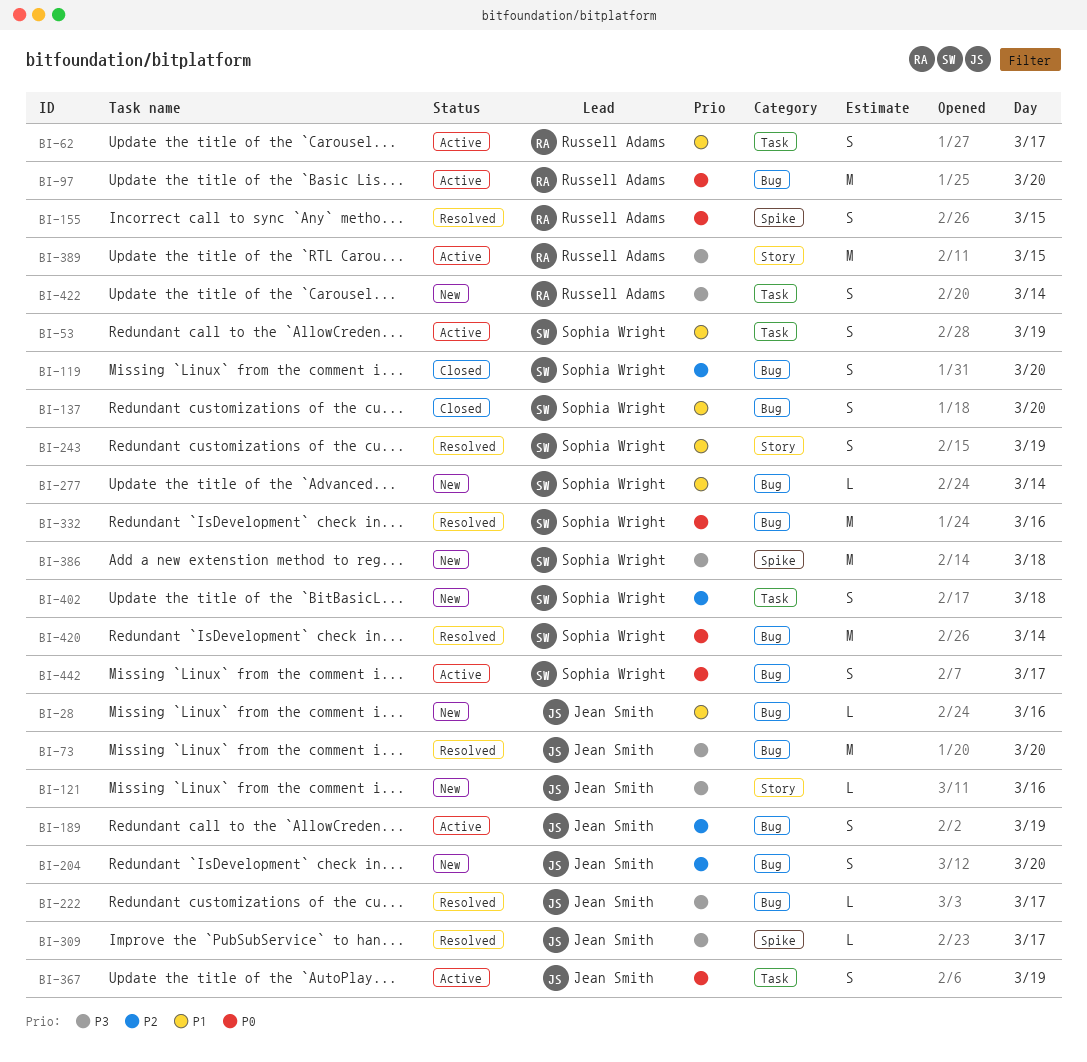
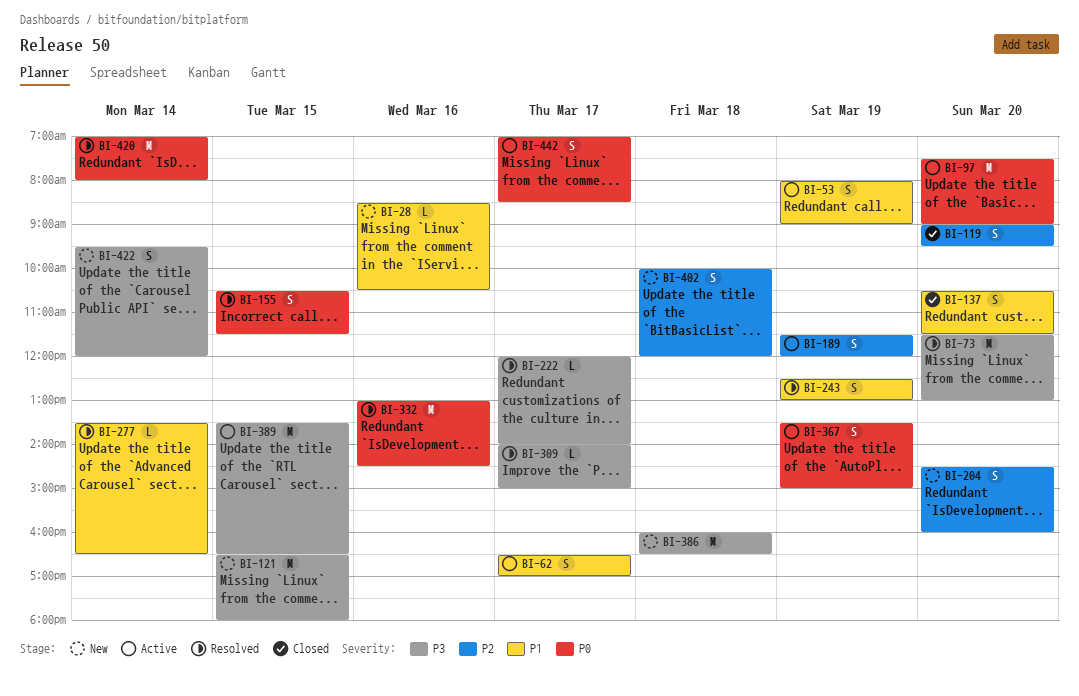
BI-121, estimate: L -> M
BI-121, day: Mar 16 -> Mar 15
BI-277, status: New -> Resolved

